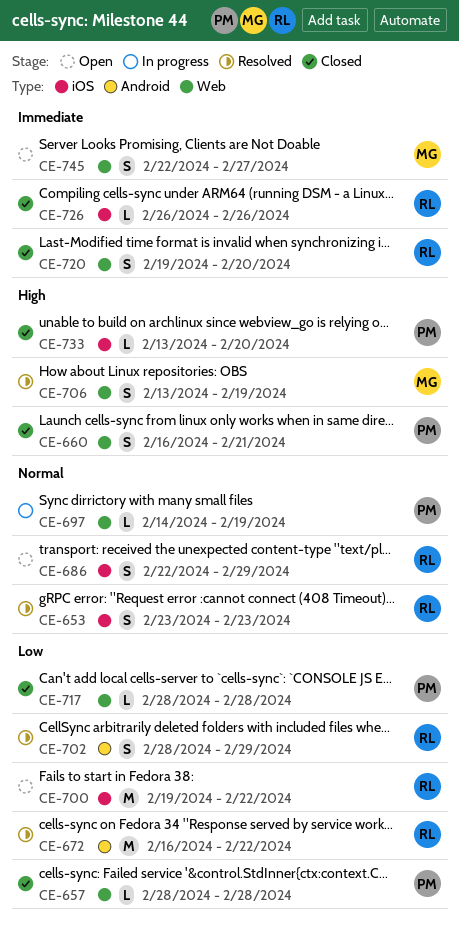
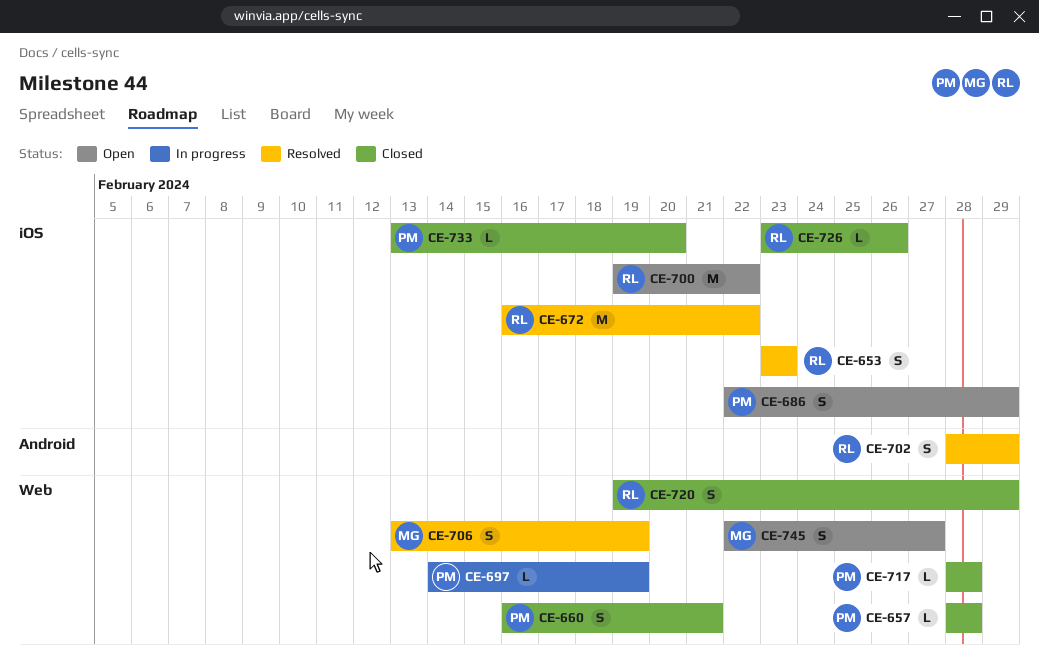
CE-672, label: Android -> iOS
CE-686, owner: RL -> PM
CE-720, due: Feb 20 -> Feb 29
CE-726, start: Feb 26 -> Feb 23

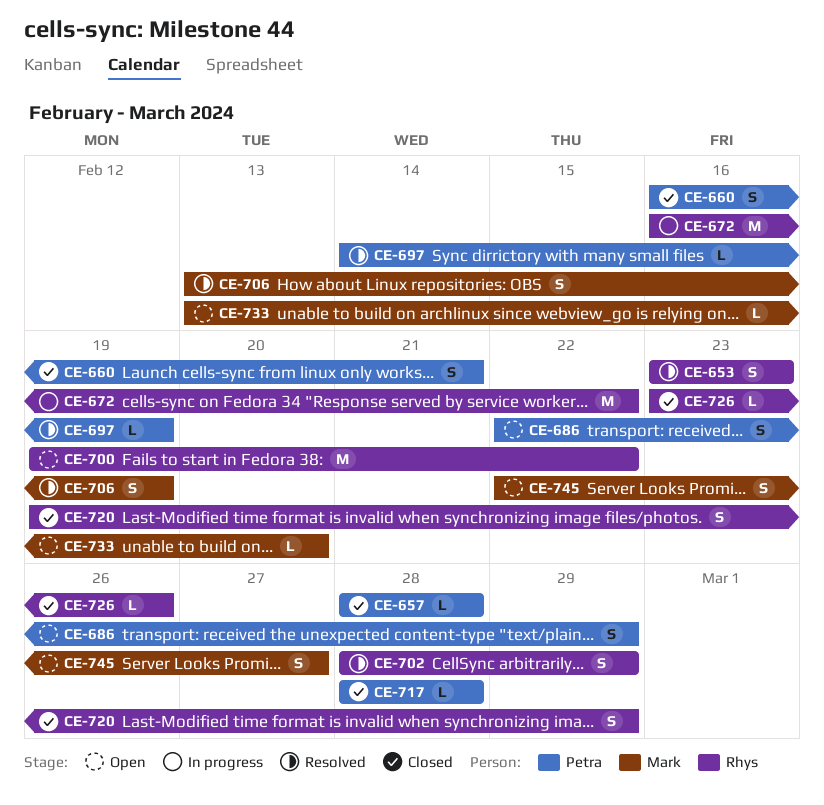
CE-672, status: Resolved -> In progress
CE-697, status: In progress -> Resolved
CE-733, status: Closed -> Open
CE-733, owner: Petra -> Mark

